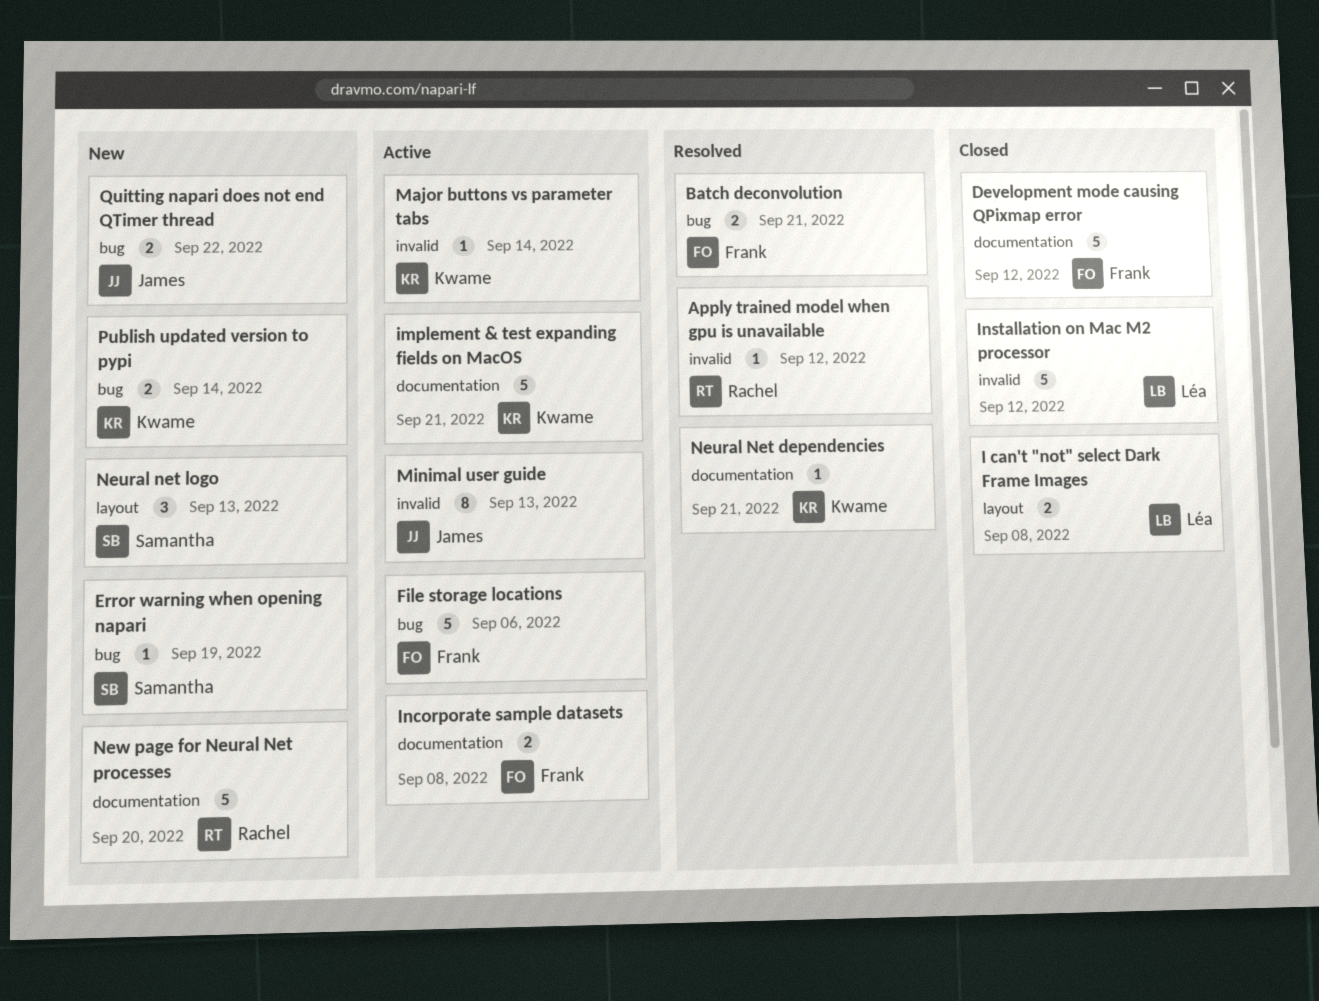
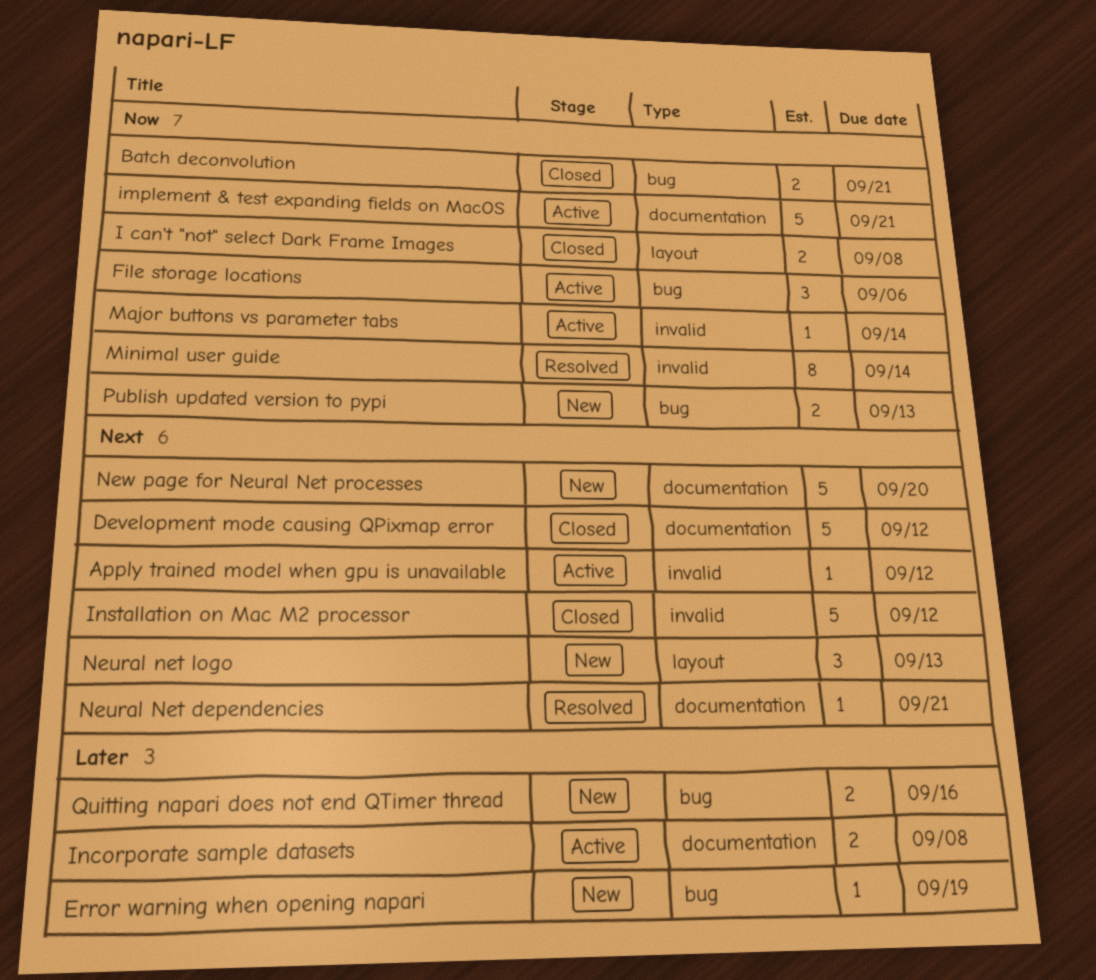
Apply trained model when gpu is unavailable, status: Resolved -> Active
Batch deconvolution, status: Resolved -> Closed
File storage locations, estimate: 5 -> 3
Minimal user guide, status: Active -> Resolved
Minimal user guide, due: Sep 13 -> Sep 14
Publish updated version to pypi, due: Sep 14 -> Sep 13
Quitting napari does not end QTimer thread, due: Sep 22 -> Sep 16

